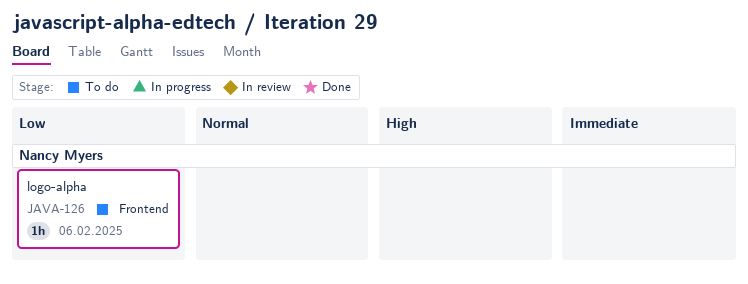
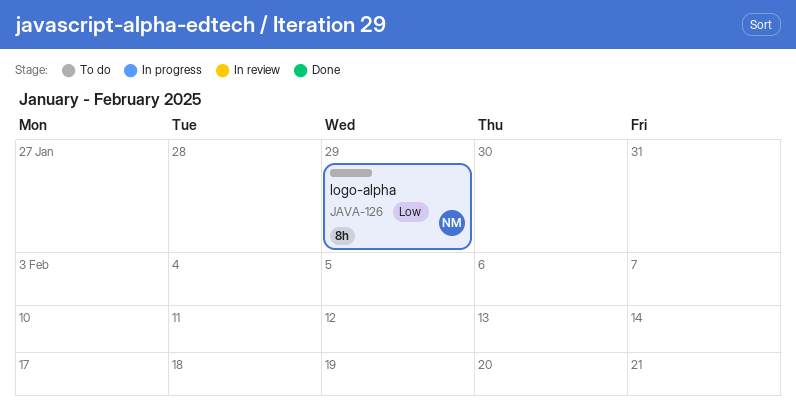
JAVA-126, estimate: 1h -> 8h
JAVA-126, due: Feb 6 -> Jan 29

